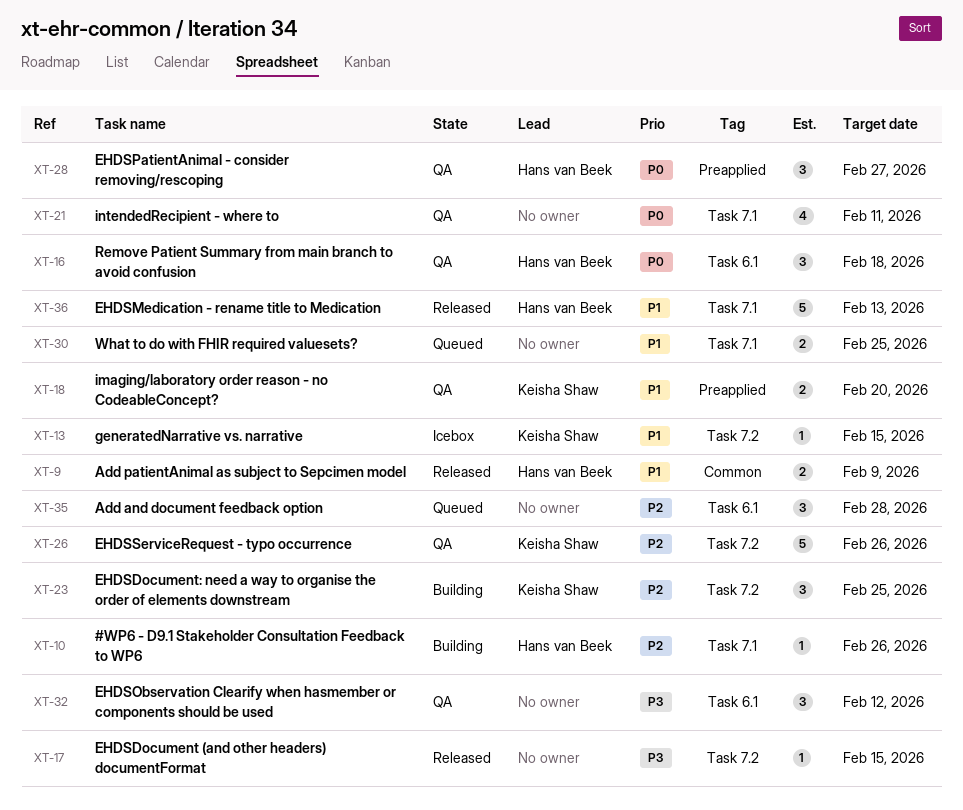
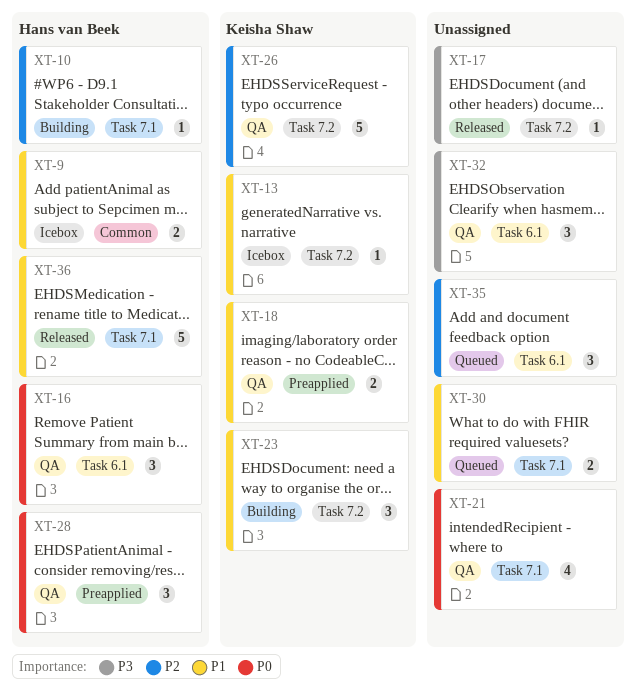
XT-9, status: Released -> Icebox
XT-23, priority: P2 -> P1

